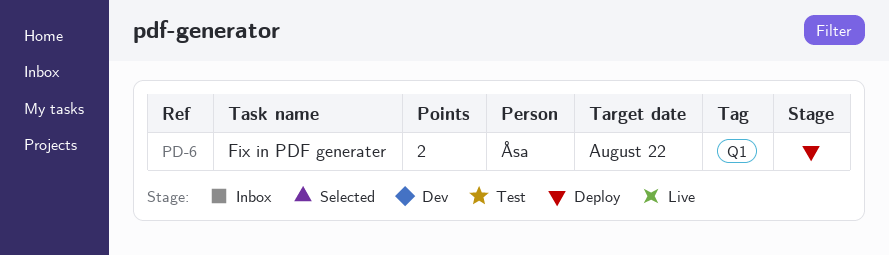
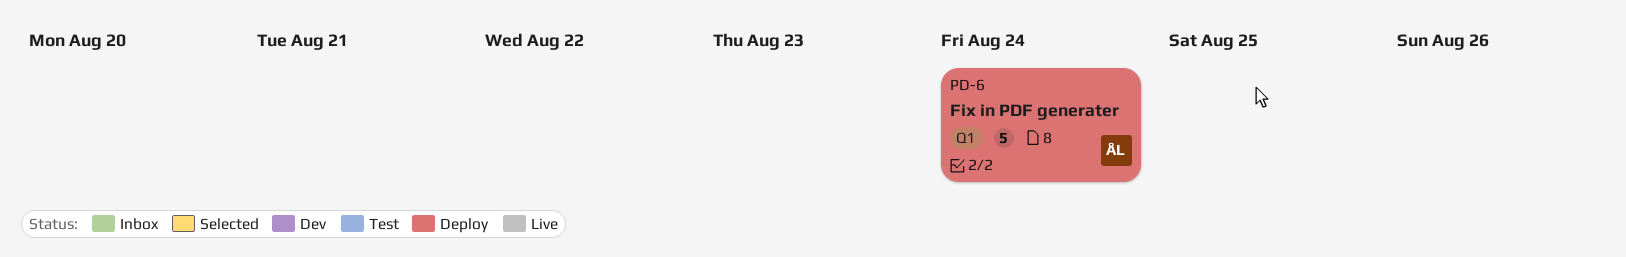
PD-6, estimate: 2 -> 5
PD-6, due: Aug 22 -> Aug 24

